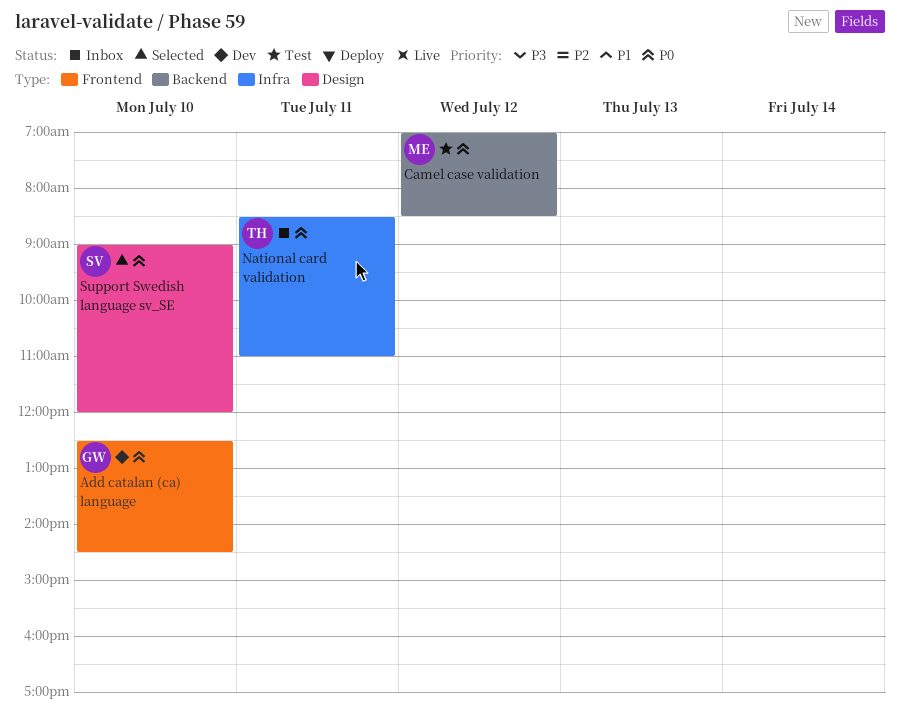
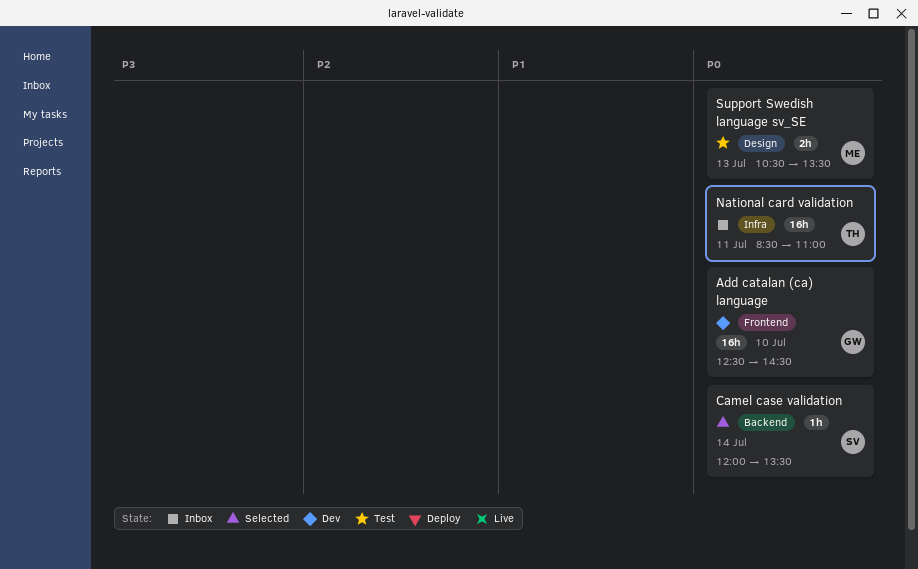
Camel case validation, status: Test -> Selected
Camel case validation, owner: ME -> SV
Camel case validation, day: Jul 12 -> Jul 14
Camel case validation, begins: 07:00 -> 12:00
Camel case validation, ends: 08:30 -> 13:30
Support Swedish language sv_SE, status: Selected -> Test
Support Swedish language sv_SE, owner: SV -> ME
Support Swedish language sv_SE, day: Jul 10 -> Jul 13
Support Swedish language sv_SE, begins: 09:00 -> 10:30
Support Swedish language sv_SE, ends: 12:00 -> 13:30

